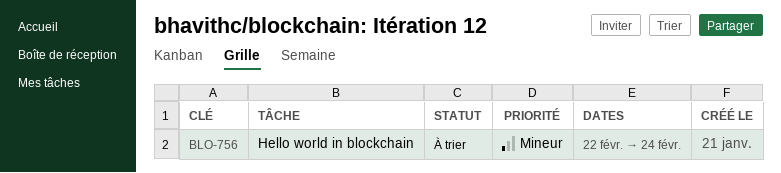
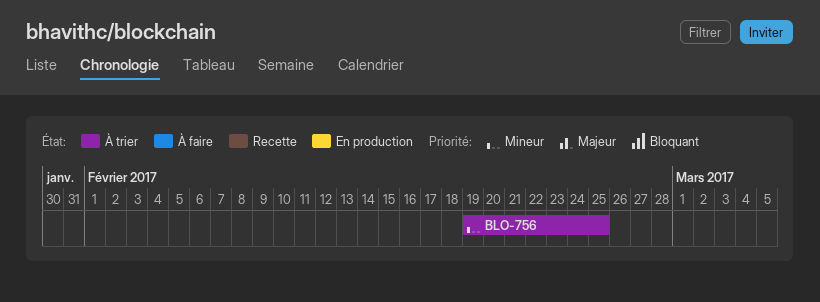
BLO-756, start: Feb 22 -> Feb 19
BLO-756, due: Feb 24 -> Feb 25

